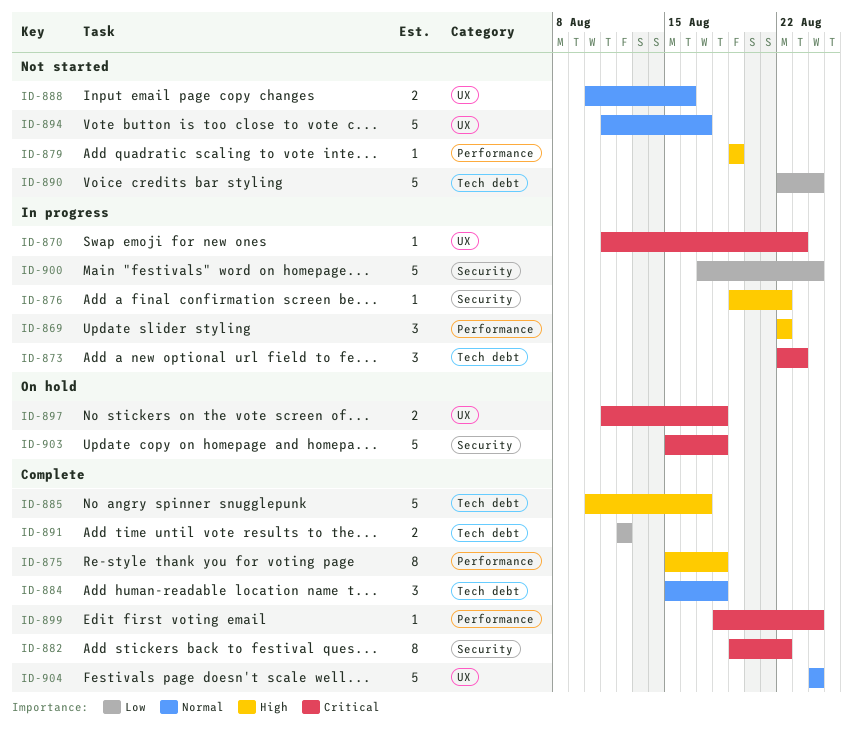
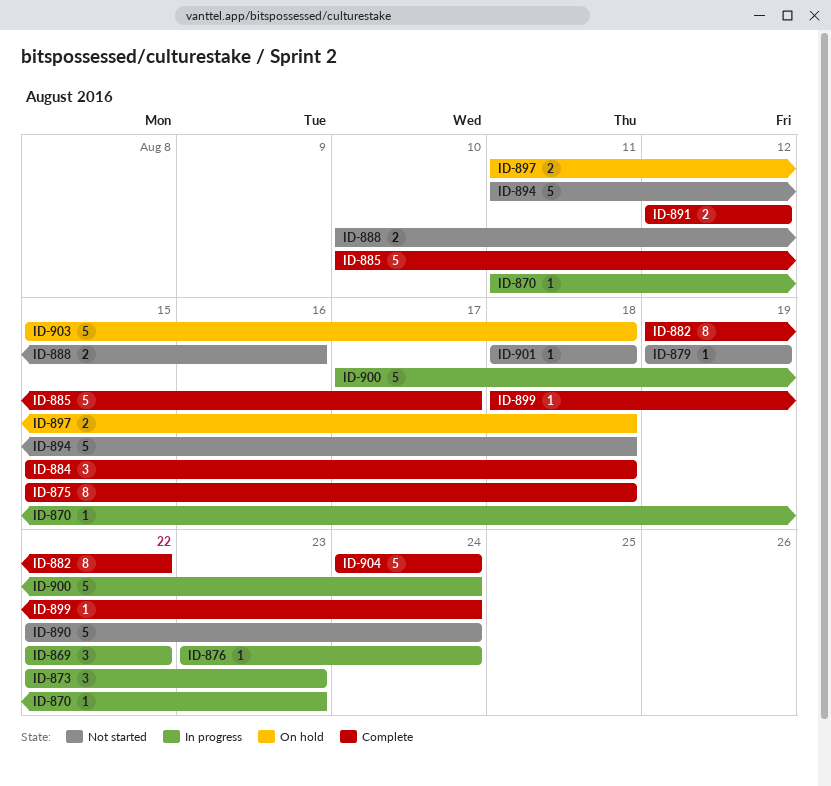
ID-876, start: Aug 19 -> Aug 23
ID-876, due: Aug 22 -> Aug 24
ID-894, due: Aug 17 -> Aug 18
ID-901: none -> present

